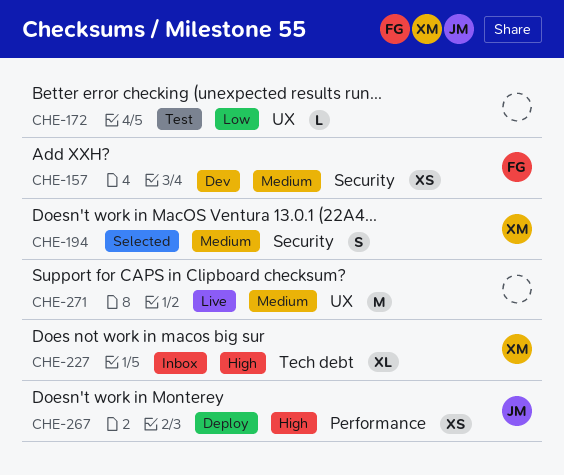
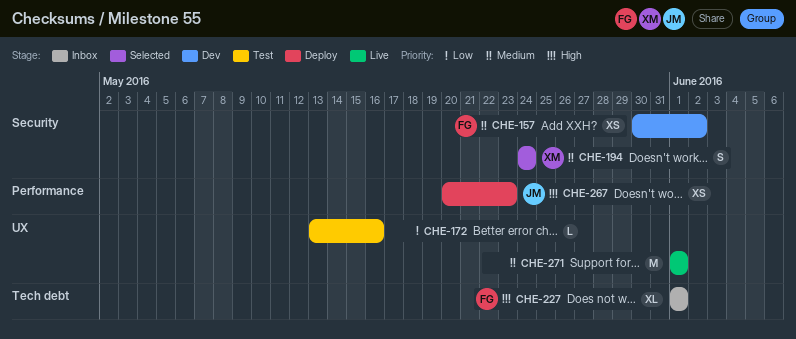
CHE-227, owner: XM -> FG

